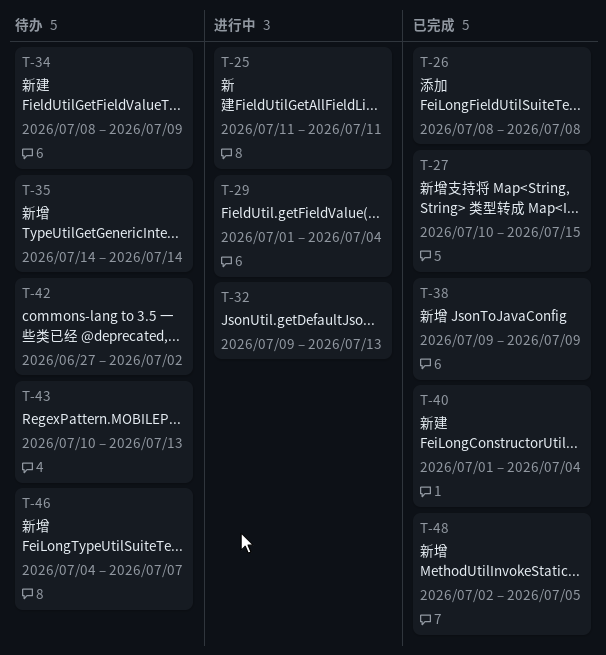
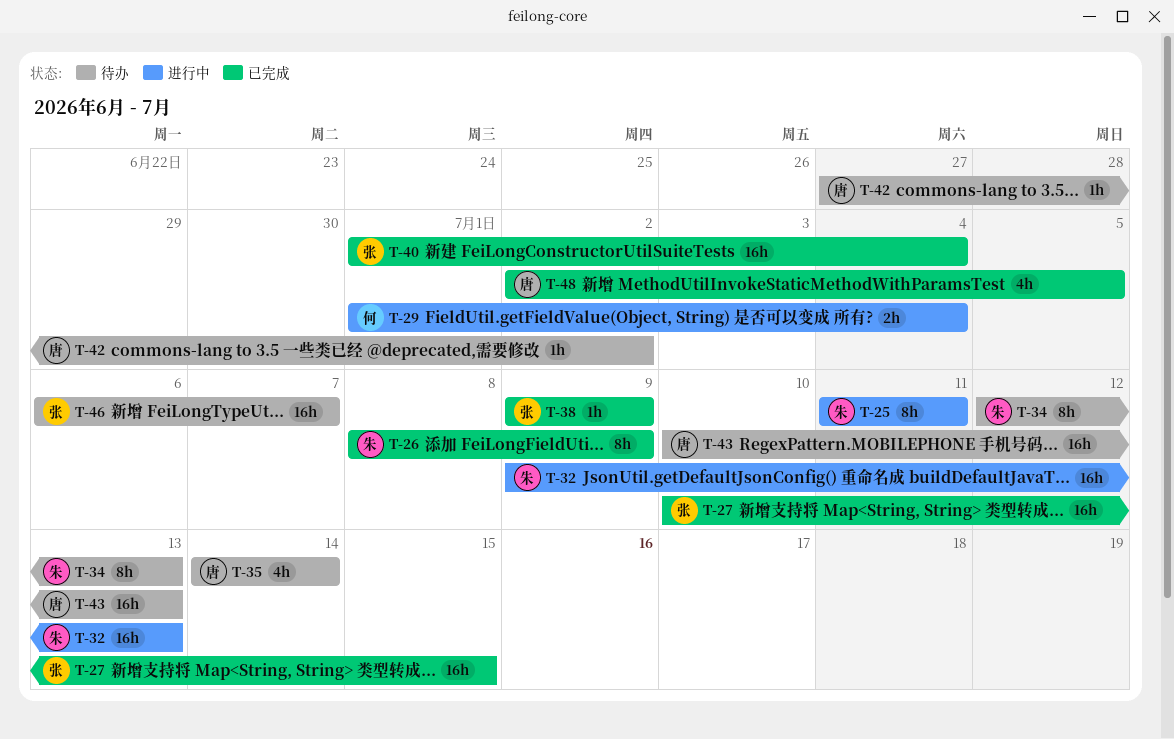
T-26, due: Jul 8 -> Jul 9
T-34, start: Jul 8 -> Jul 12
T-34, due: Jul 9 -> Jul 13
T-46, start: Jul 4 -> Jul 6

